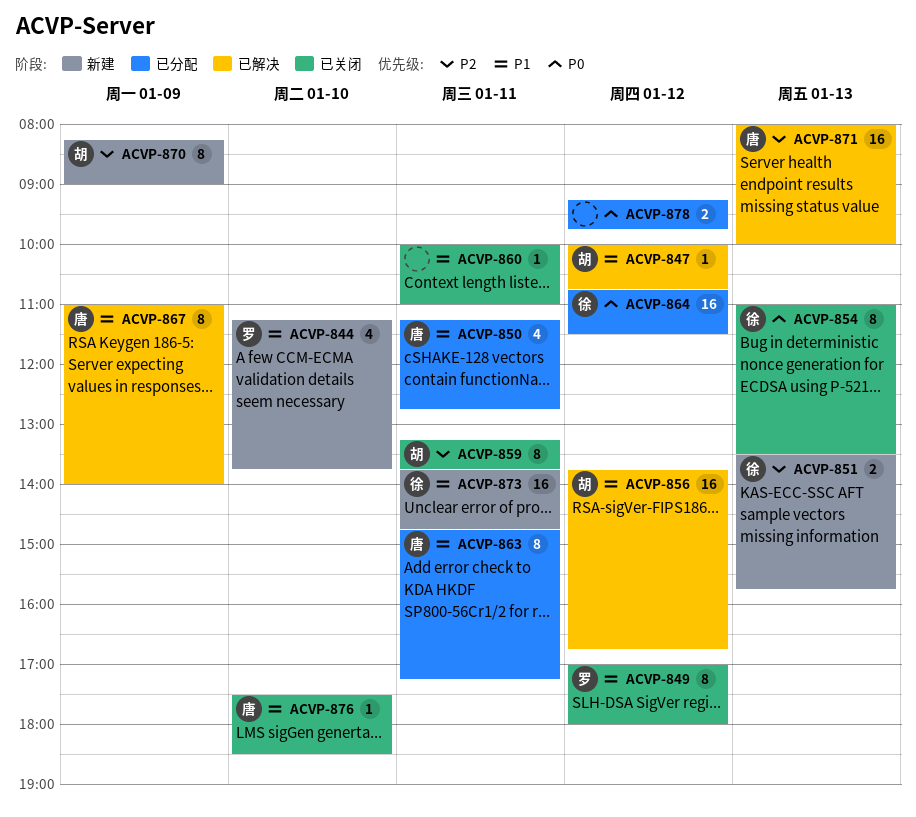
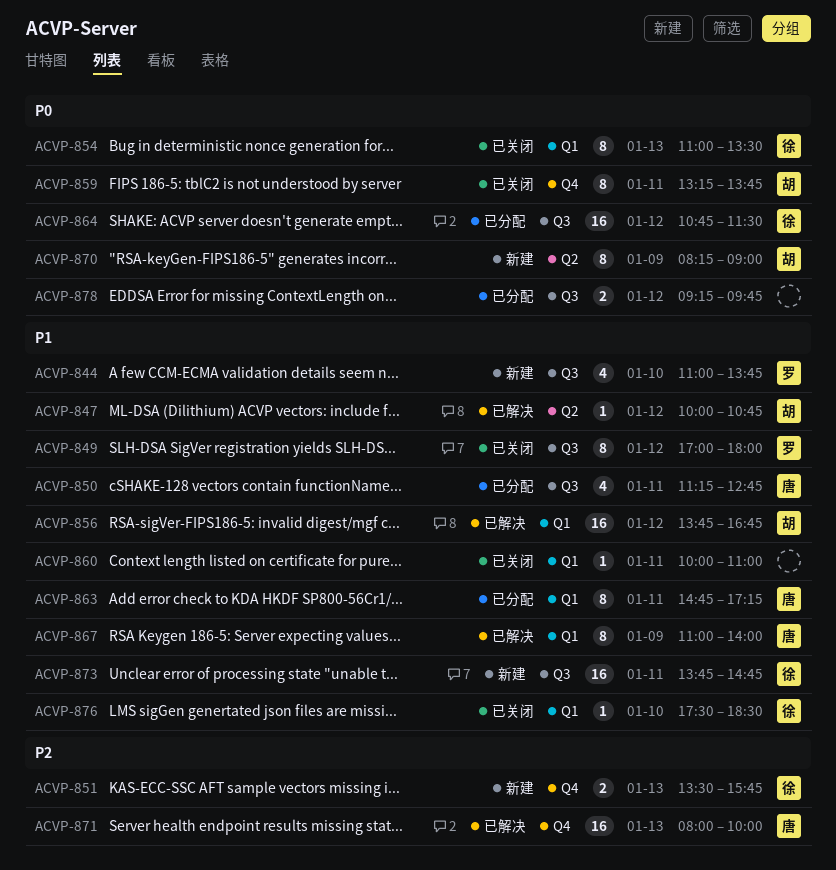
ACVP-844, begins: 11:15 -> 11:00
ACVP-859, priority: P2 -> P0
ACVP-870, priority: P2 -> P0
ACVP-876, owner: 唐 -> 徐

